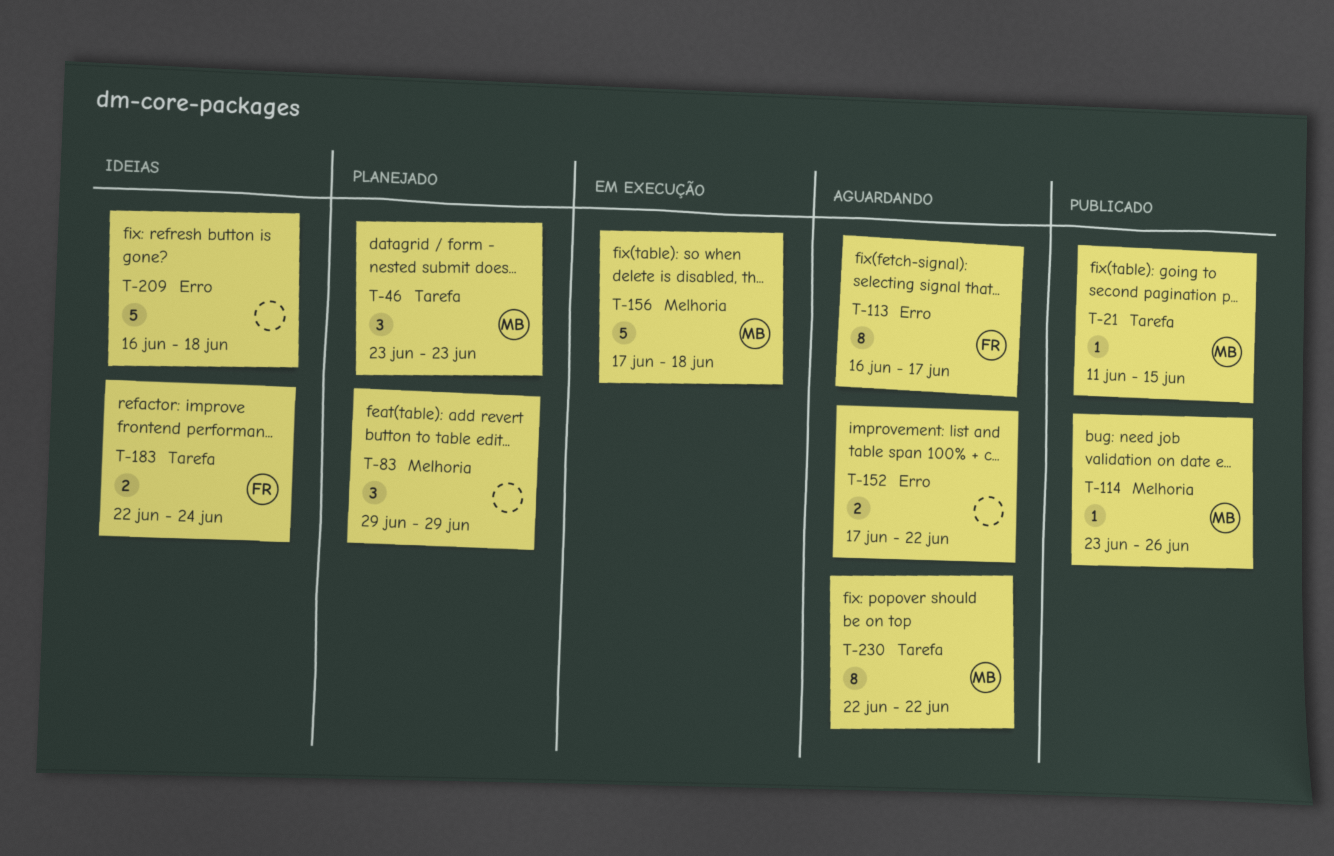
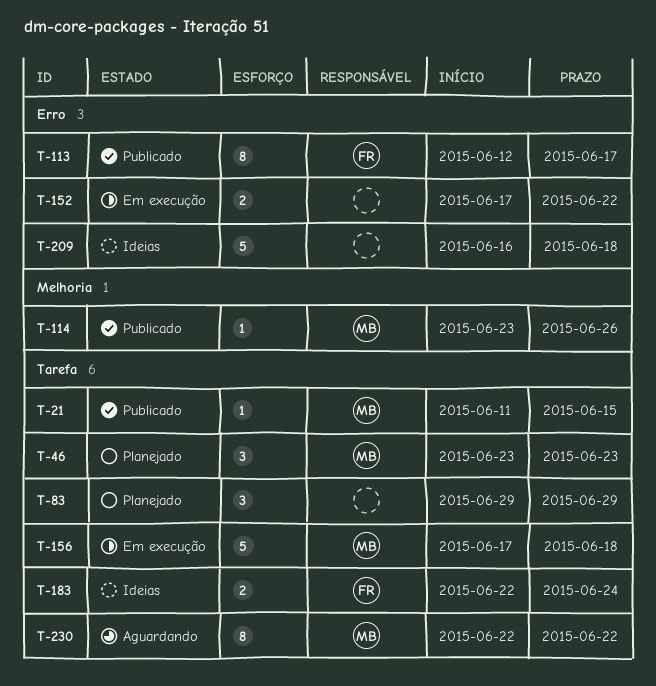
T-83, label: Melhoria -> Tarefa
T-113, status: Aguardando -> Publicado
T-113, start: Jun 16 -> Jun 12
T-152, status: Aguardando -> Em execução
T-156, label: Melhoria -> Tarefa

